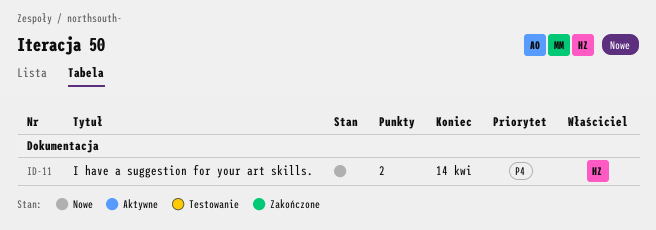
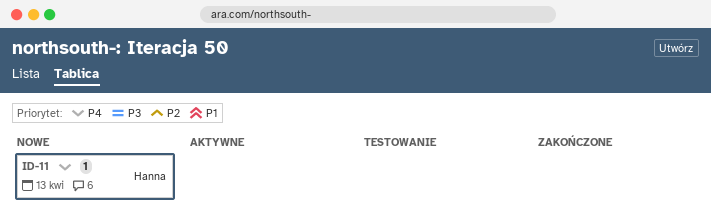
ID-11, estimate: 2 -> 1
ID-11, due: Apr 14 -> Apr 13

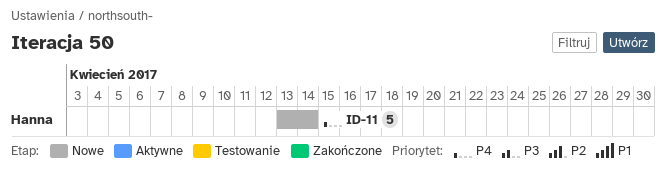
ID-11, estimate: 1 -> 5
ID-11, due: Apr 13 -> Apr 14

